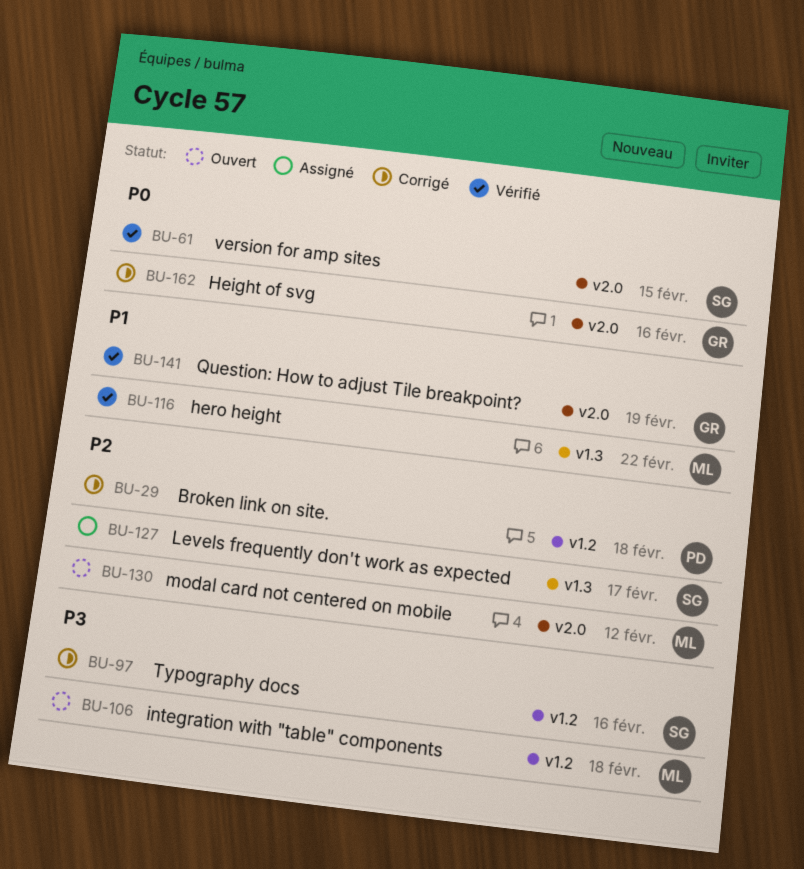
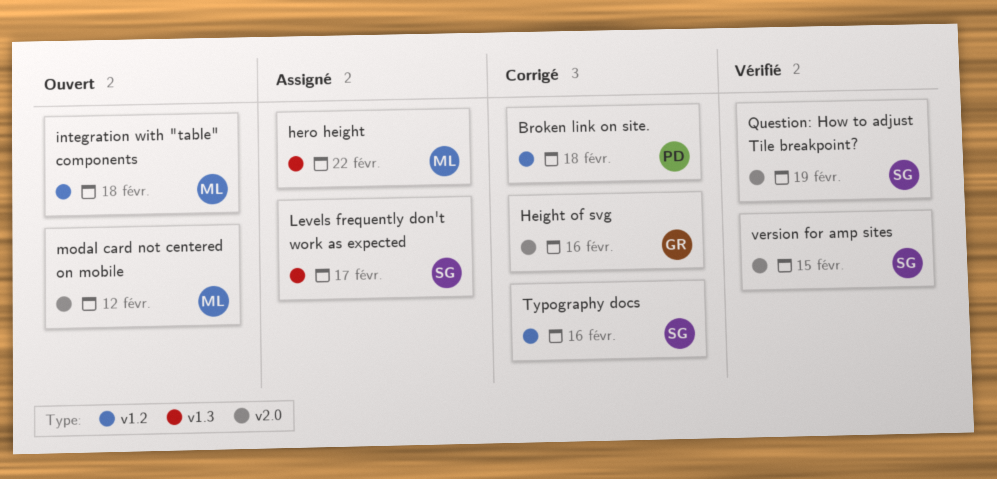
hero height, status: Vérifié -> Assigné
Question: How to adjust Tile breakpoint?, owner: GR -> SG

